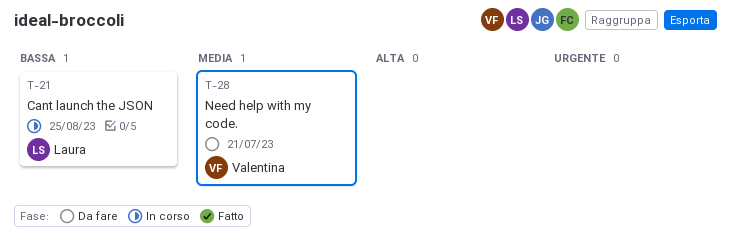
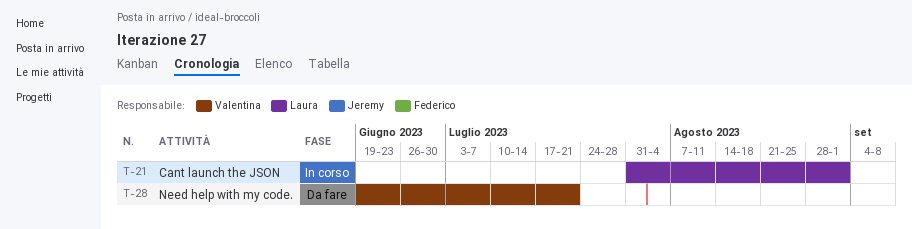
T-21, due: Aug 25 -> Sep 1

